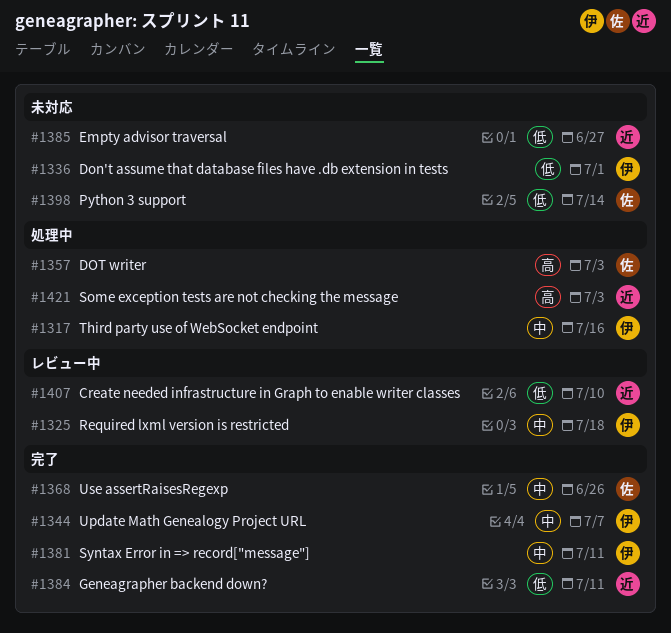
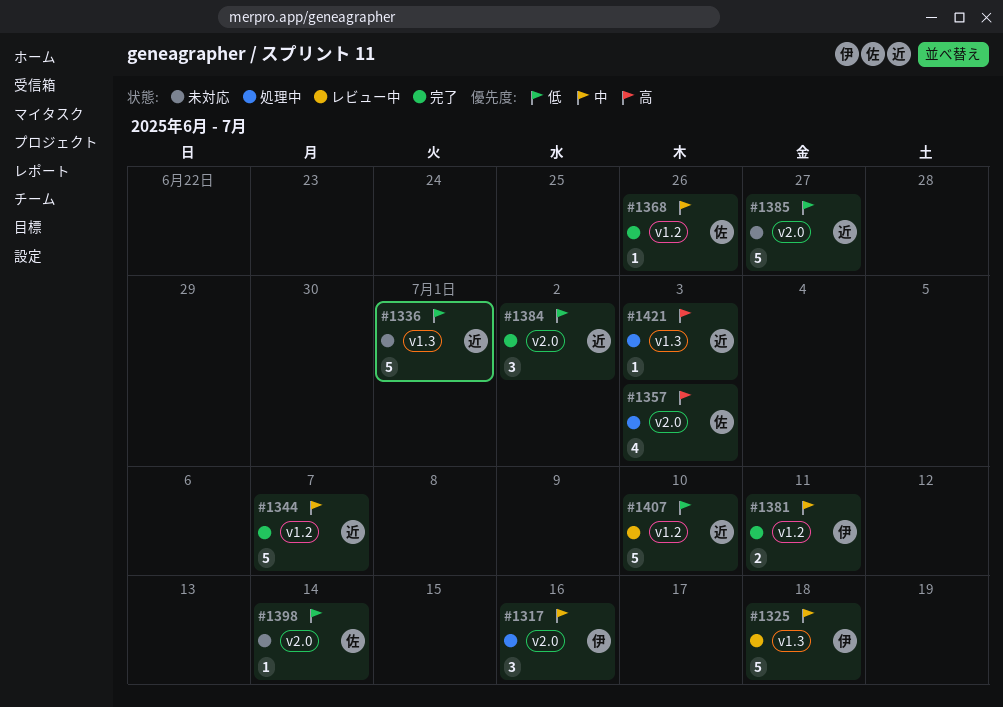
#1336, owner: 伊 -> 近
#1344, owner: 伊 -> 近
#1384, due: Jul 11 -> Jul 2

